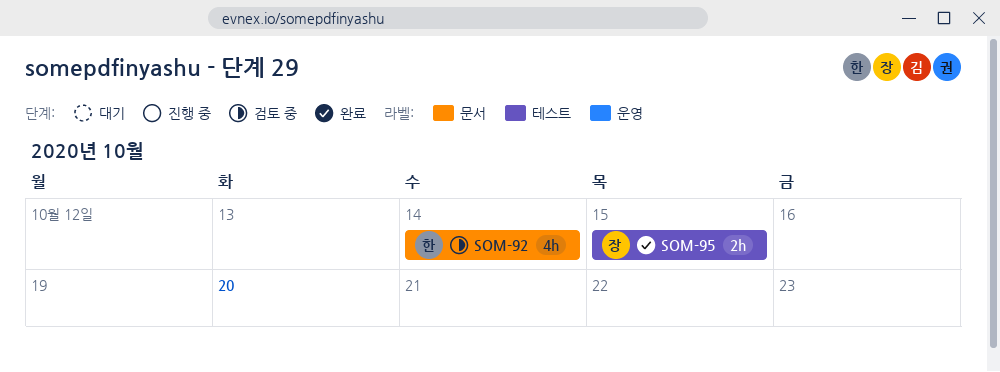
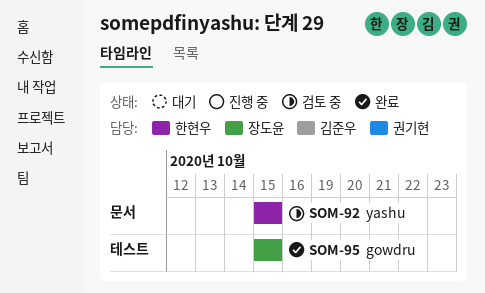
SOM-92, start: Oct 14 -> Oct 15
SOM-92, due: Oct 14 -> Oct 15

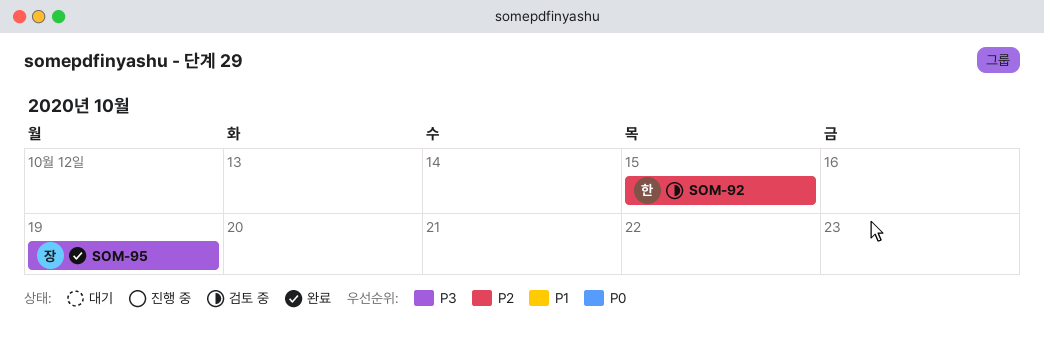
SOM-95, start: Oct 15 -> Oct 19
SOM-95, due: Oct 15 -> Oct 19

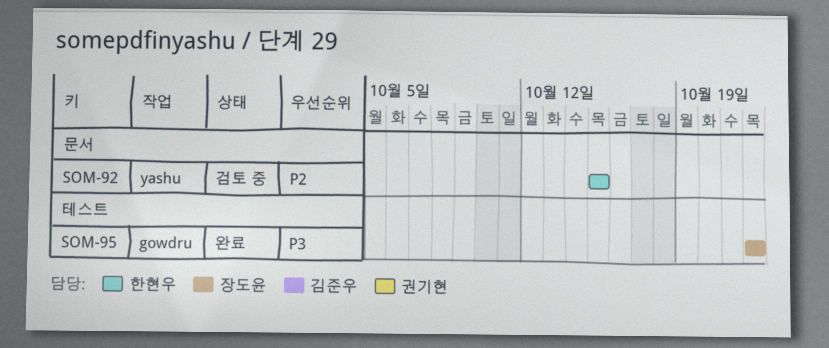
SOM-95, start: Oct 19 -> Oct 22
SOM-95, due: Oct 19 -> Oct 22

